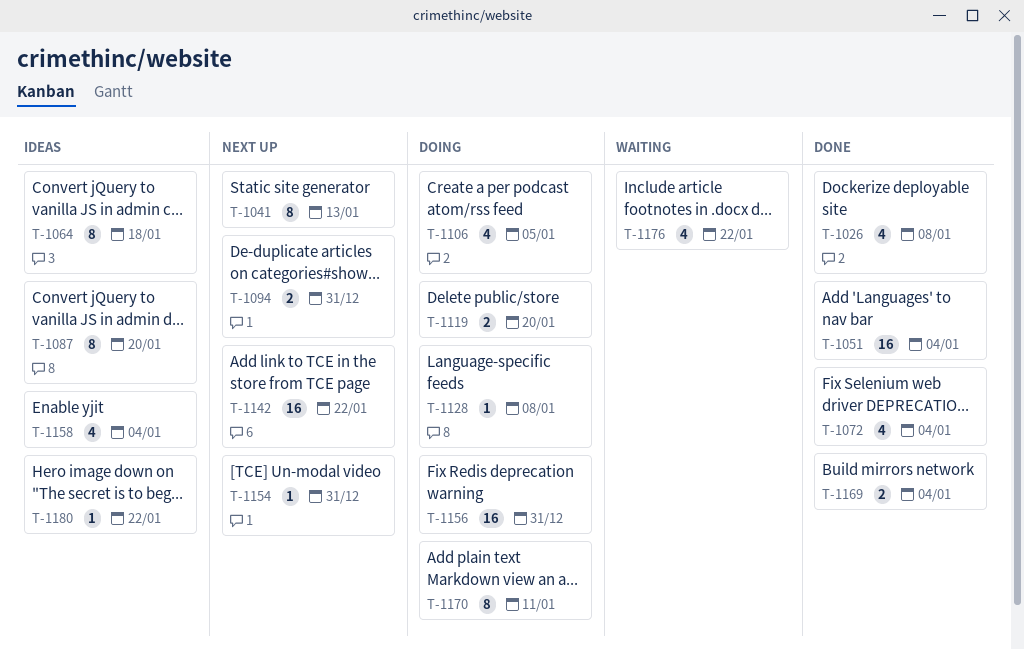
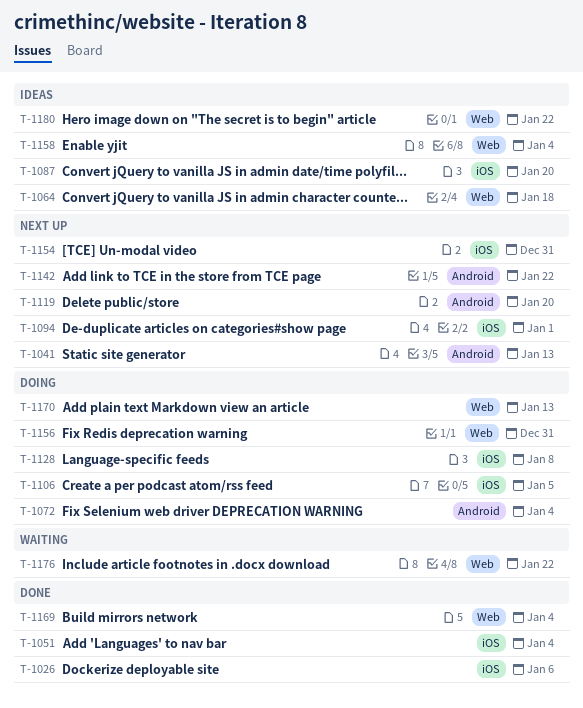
T-1026, due: Jan 8 -> Jan 6
T-1072, status: Done -> Doing
T-1094, due: Dec 31 -> Jan 1
T-1119, status: Doing -> Next up
T-1170, due: Jan 11 -> Jan 13

